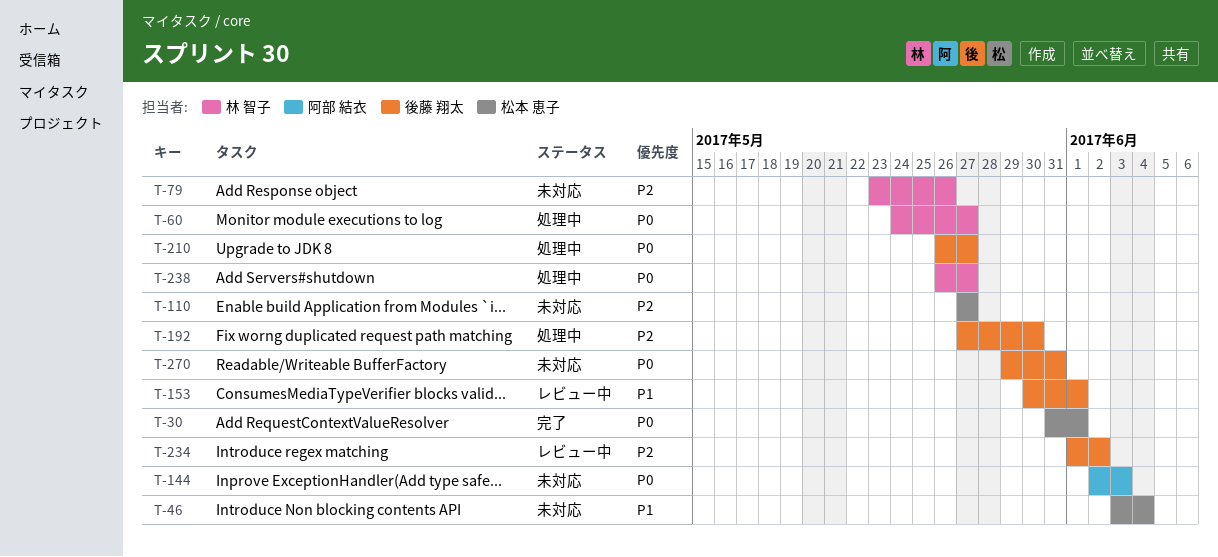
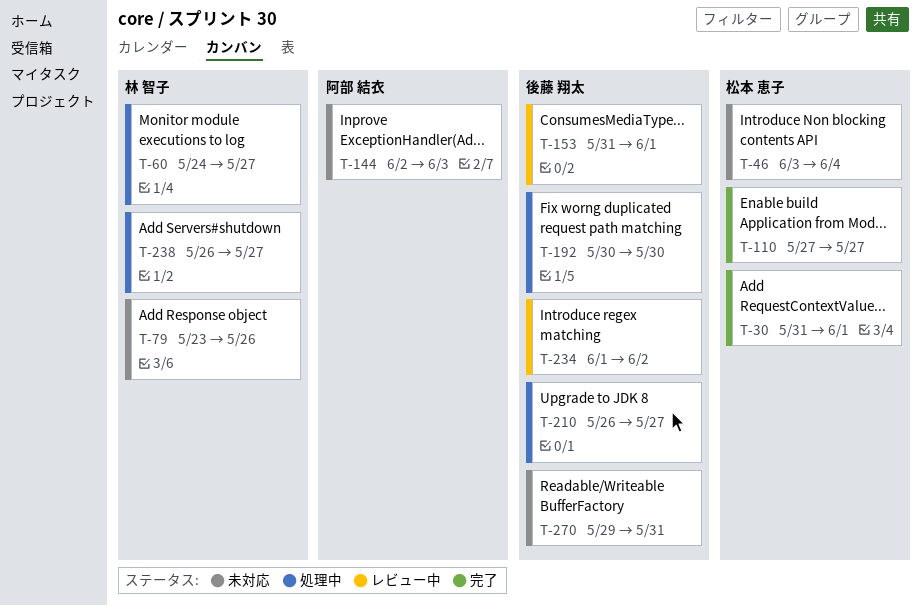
T-110, status: 未対応 -> 完了
T-153, start: May 30 -> May 31
T-192, start: May 27 -> May 30

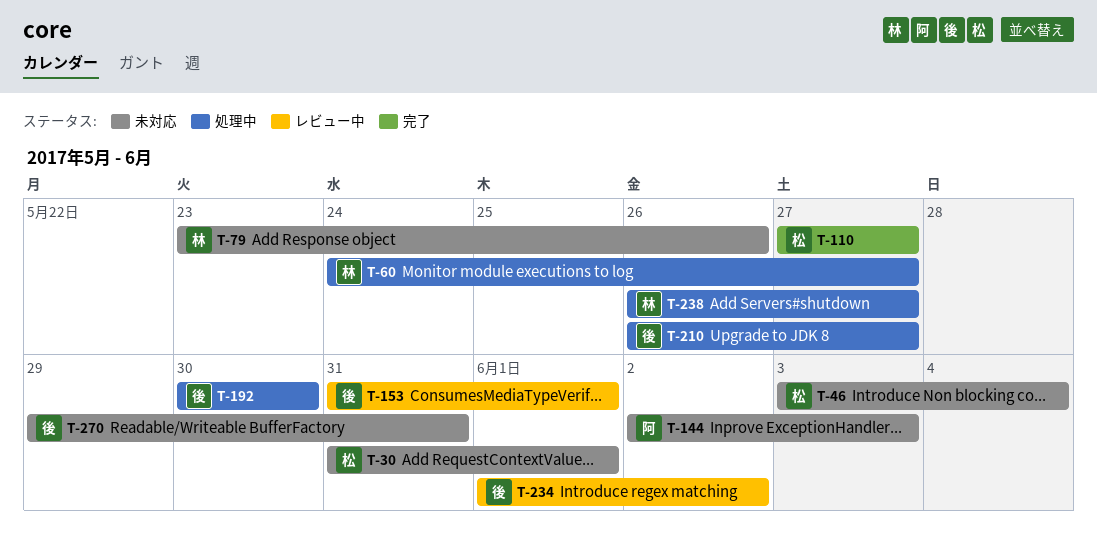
T-30, status: 完了 -> 未対応

